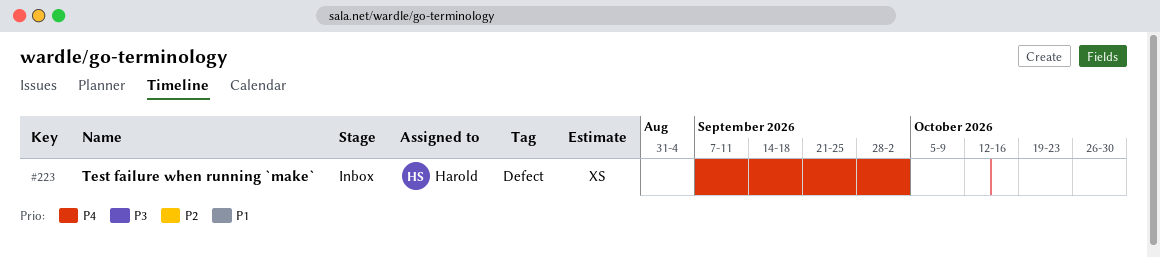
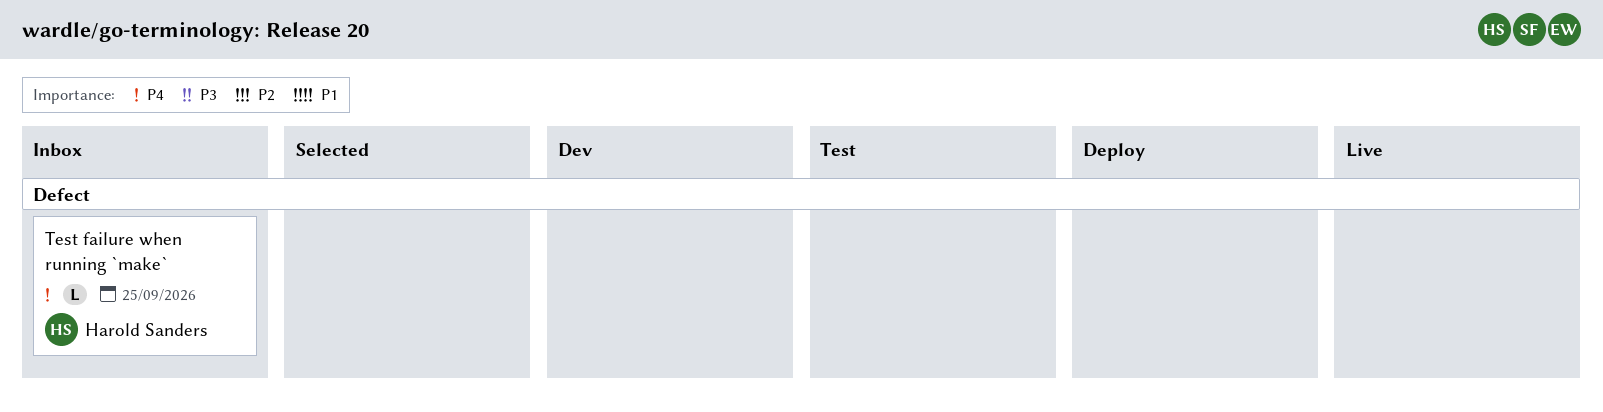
Test failure when running `make`, estimate: XS -> L
Test failure when running `make`, due: Oct 2 -> Sep 25

